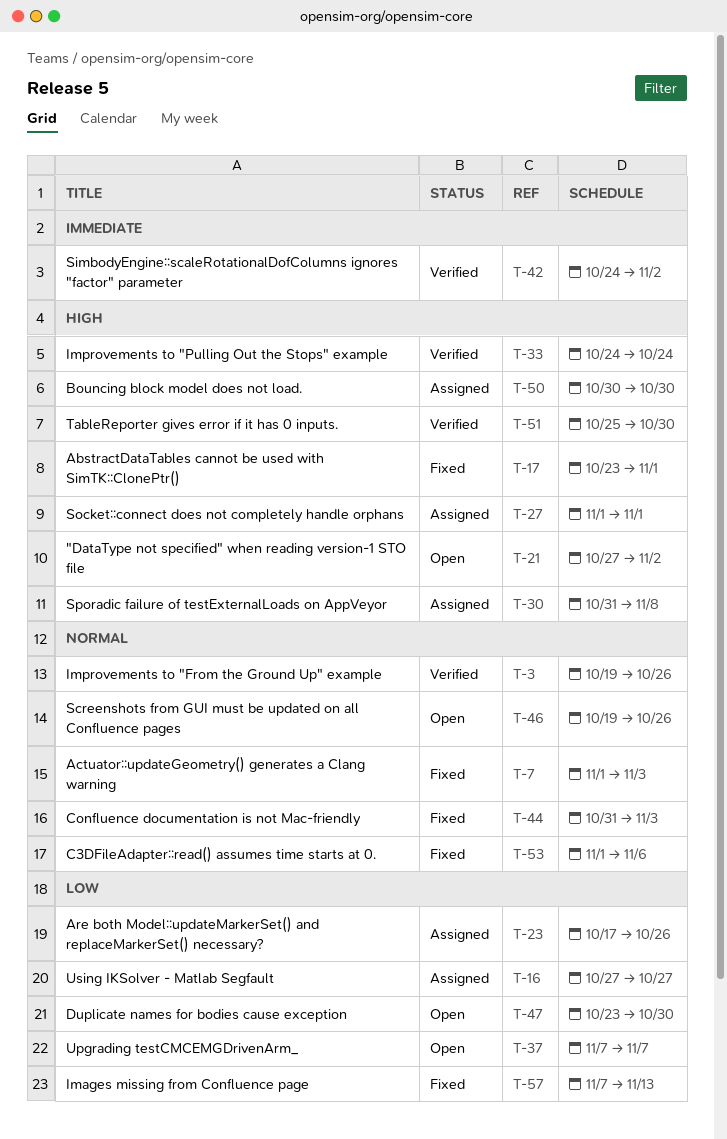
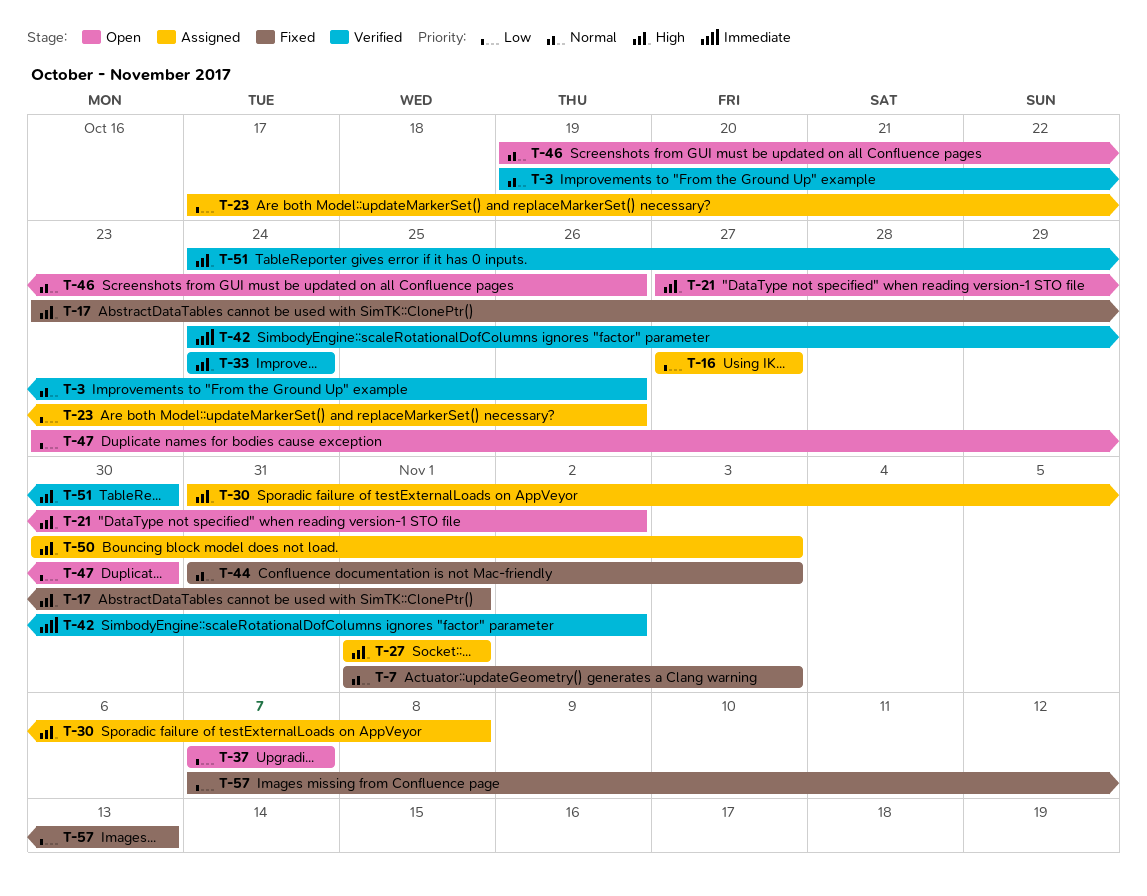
T-50, due: Oct 30 -> Nov 3
T-51, start: Oct 25 -> Oct 24
T-53: present -> none

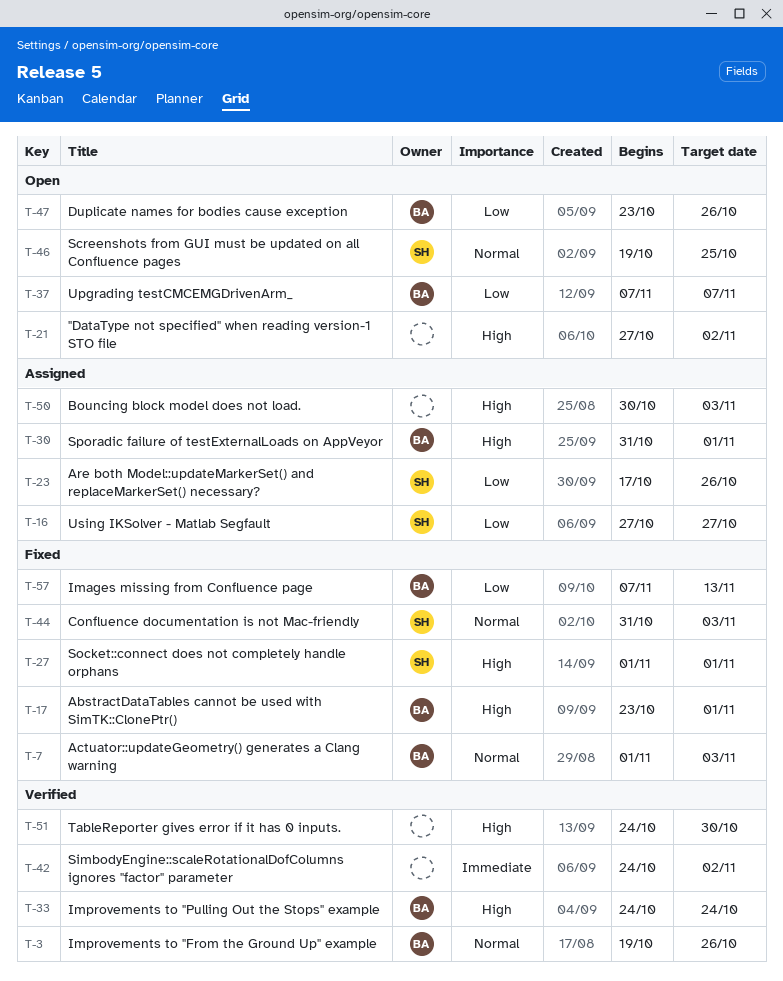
T-27, status: Assigned -> Fixed
T-30, due: Nov 8 -> Nov 1
T-46, due: Oct 26 -> Oct 25
T-47, due: Oct 30 -> Oct 26

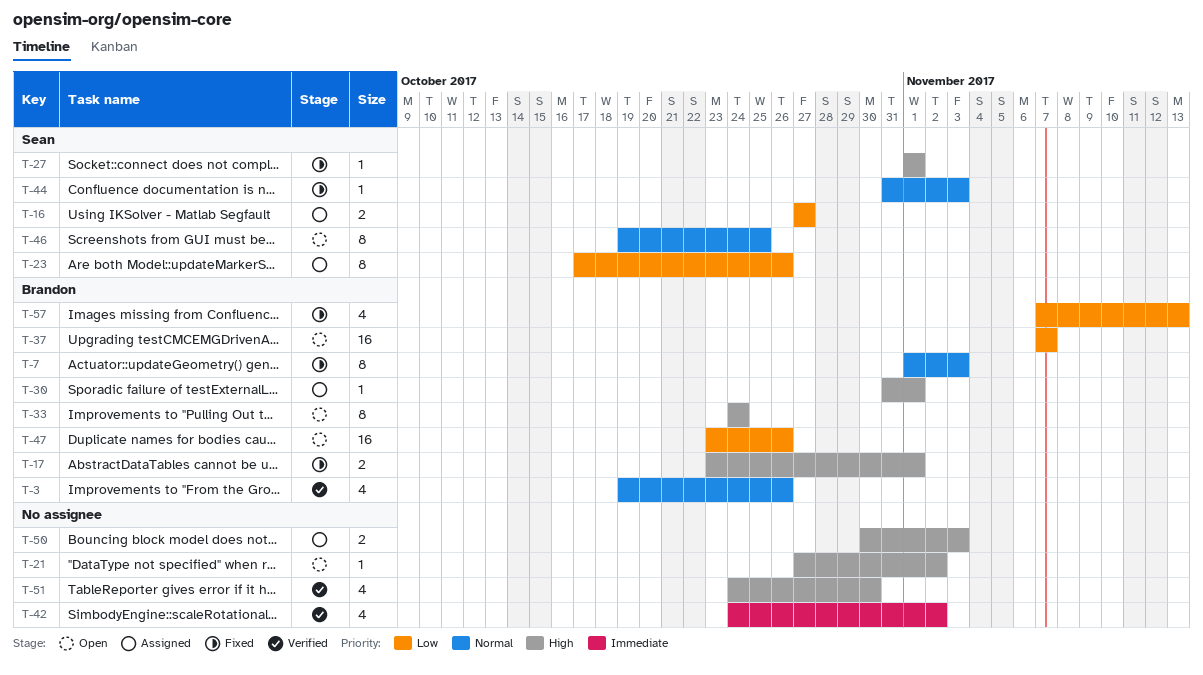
T-33, status: Verified -> Open

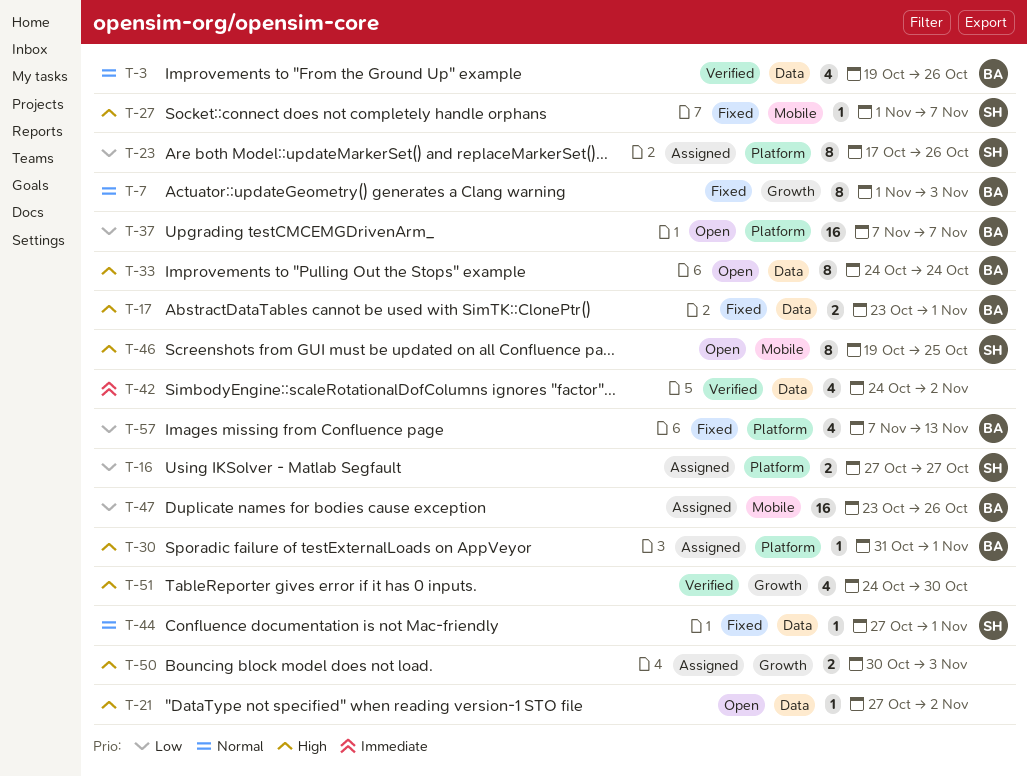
T-27, due: Nov 1 -> Nov 7
T-44, start: Oct 31 -> Oct 27
T-44, due: Nov 3 -> Nov 1
T-46, priority: Normal -> High
T-47, status: Open -> Assigned

